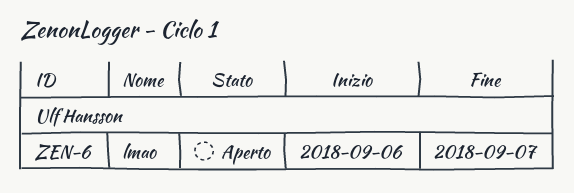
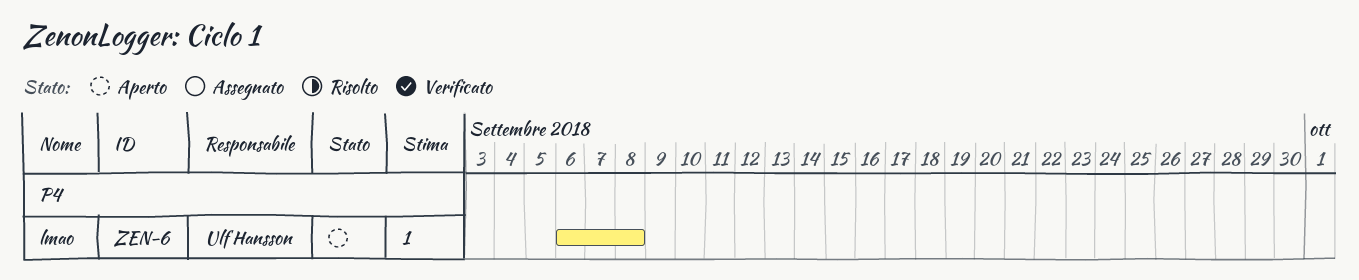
ZEN-6, due: Sep 7 -> Sep 8

